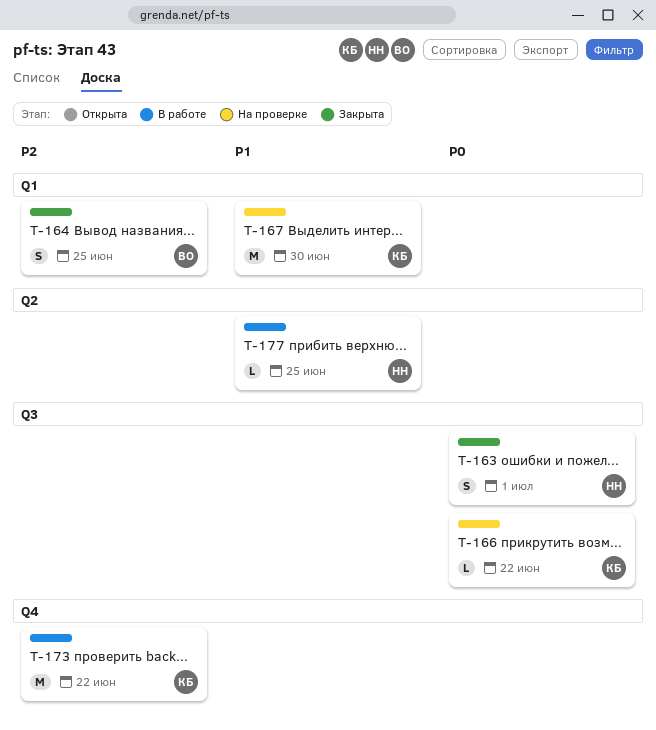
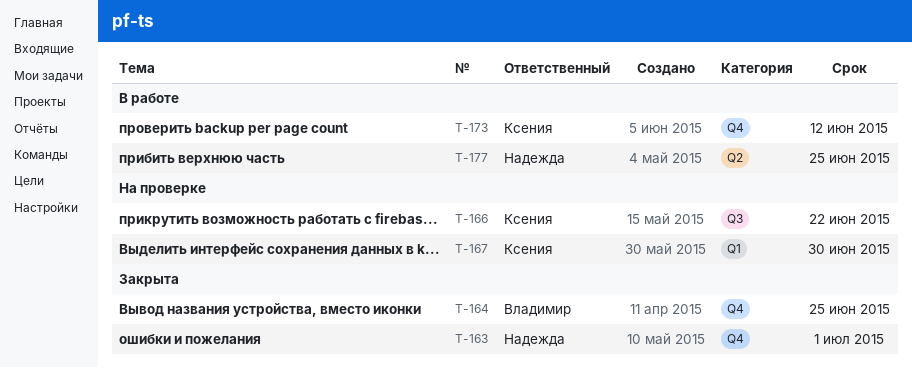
T-163, label: Q3 -> Q4
T-164, label: Q1 -> Q4
T-173, due: Jun 22 -> Jun 12

